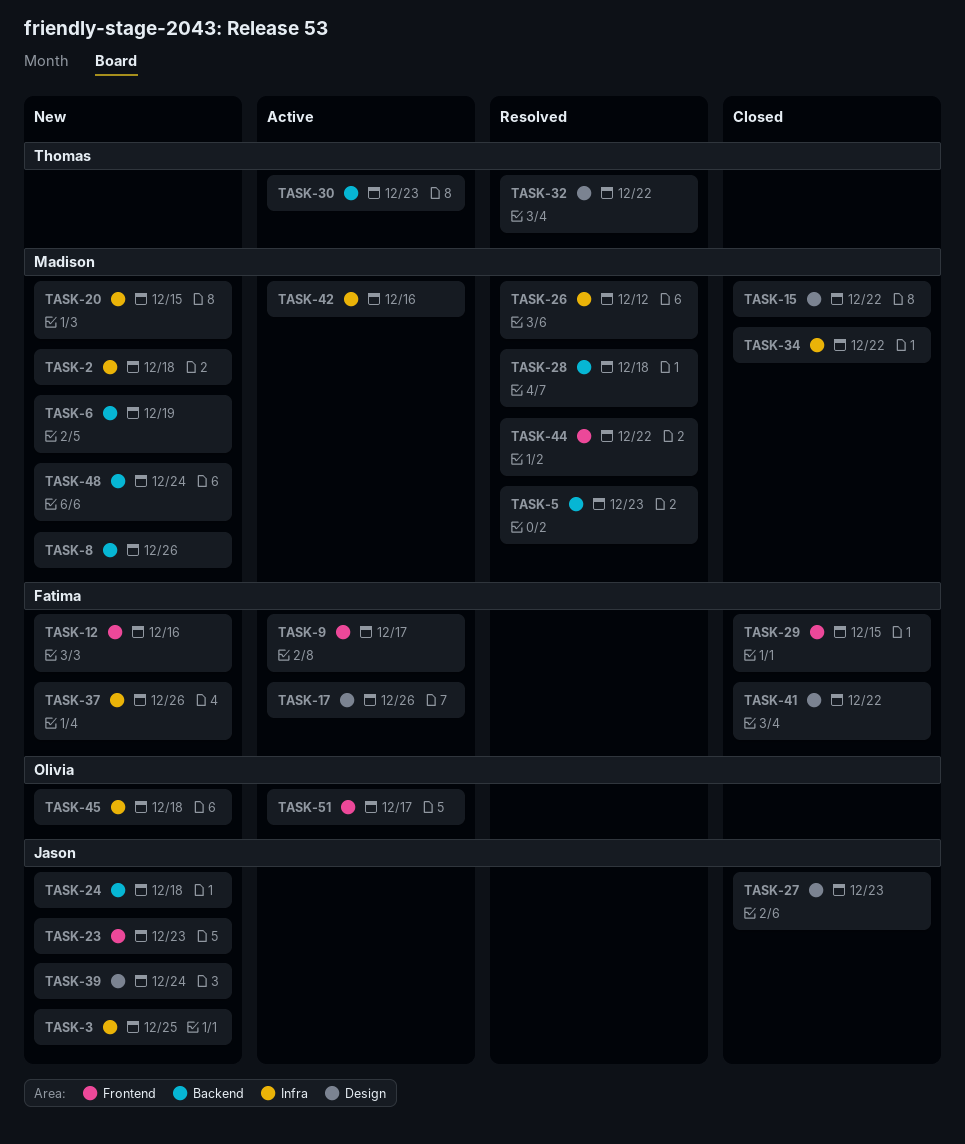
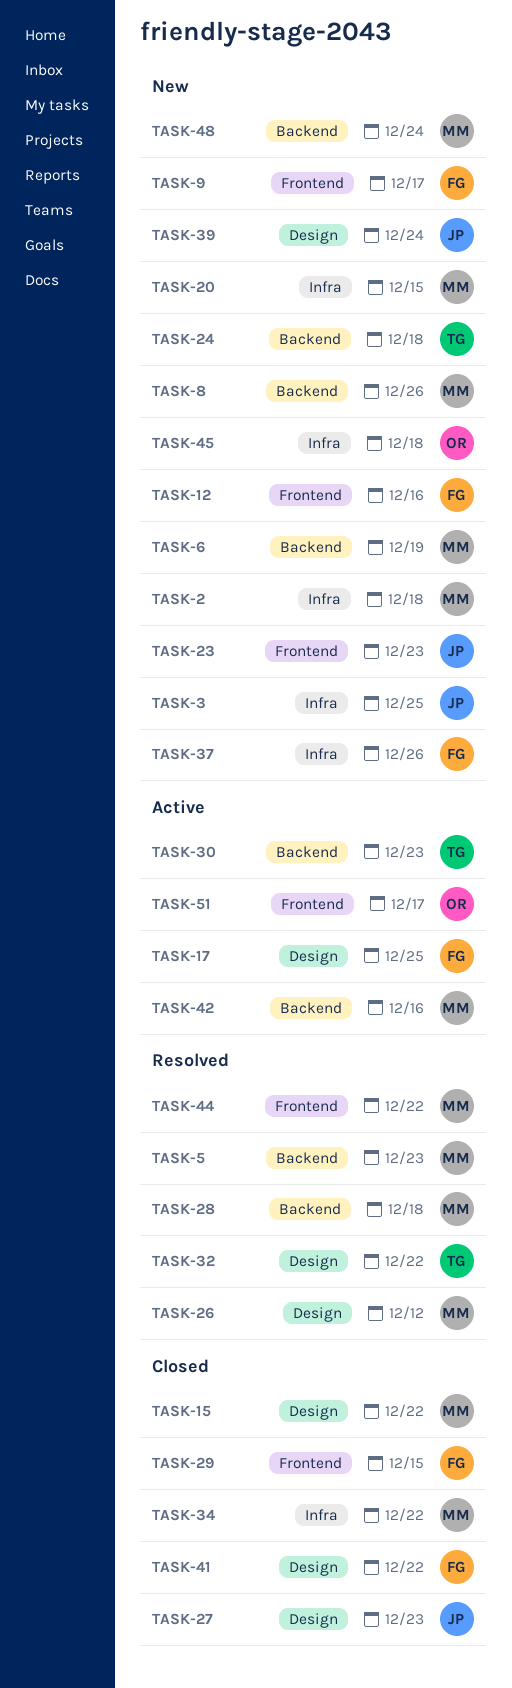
TASK-9, status: Active -> New
TASK-17, due: Dec 26 -> Dec 25
TASK-24, owner: Jason -> Thomas
TASK-26, label: Infra -> Design
TASK-42, label: Infra -> Backend

